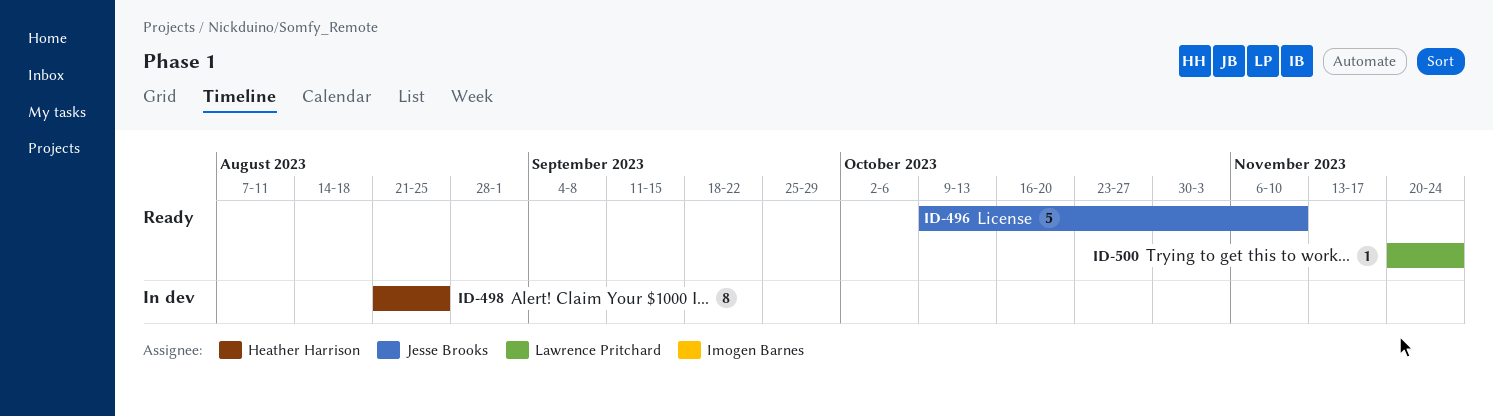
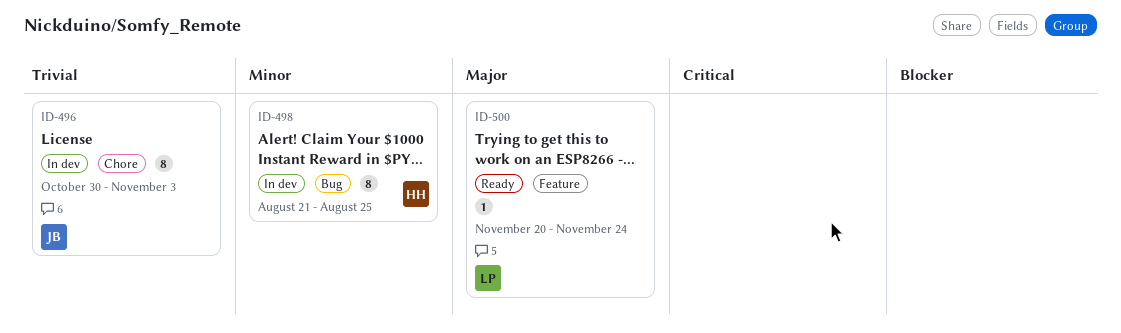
ID-496, status: Ready -> In dev
ID-496, estimate: 5 -> 8
ID-496, start: Oct 9 -> Oct 30
ID-496, due: Nov 10 -> Nov 3

